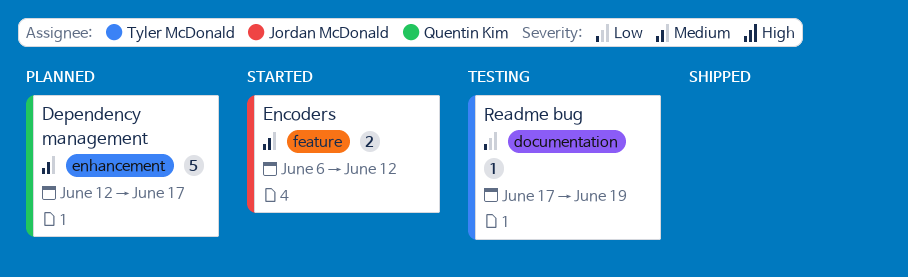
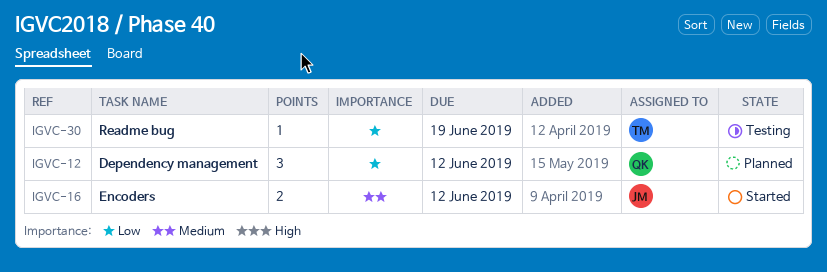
Dependency management, priority: Medium -> Low
Dependency management, estimate: 5 -> 3
Dependency management, due: Jun 17 -> Jun 12

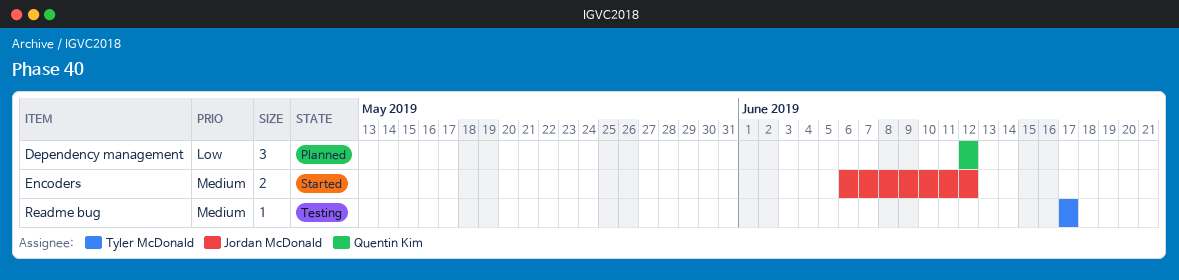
Readme bug, priority: Low -> Medium
Readme bug, due: Jun 19 -> Jun 17

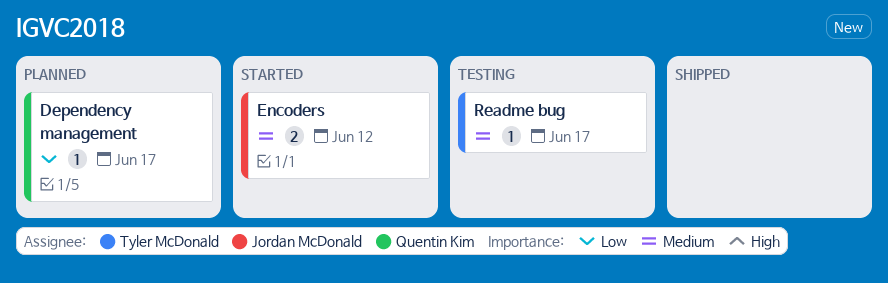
Dependency management, estimate: 3 -> 1
Dependency management, due: Jun 12 -> Jun 17

